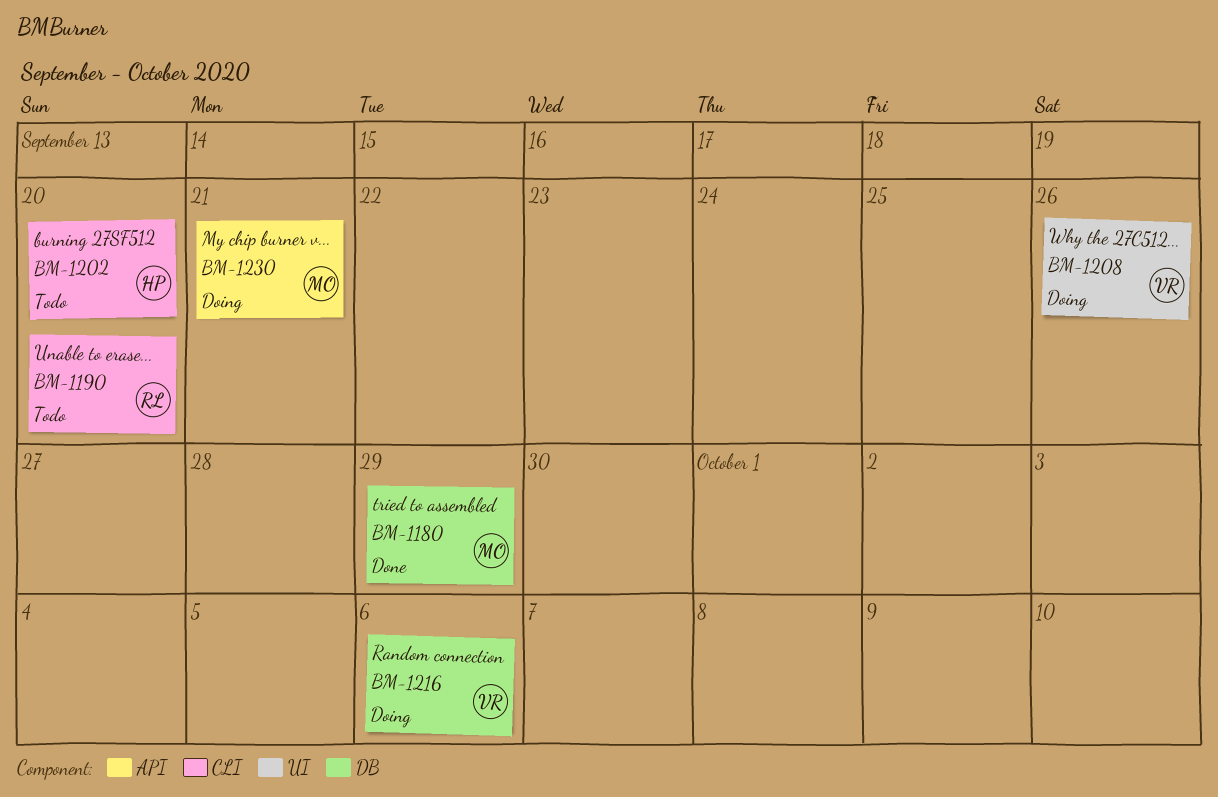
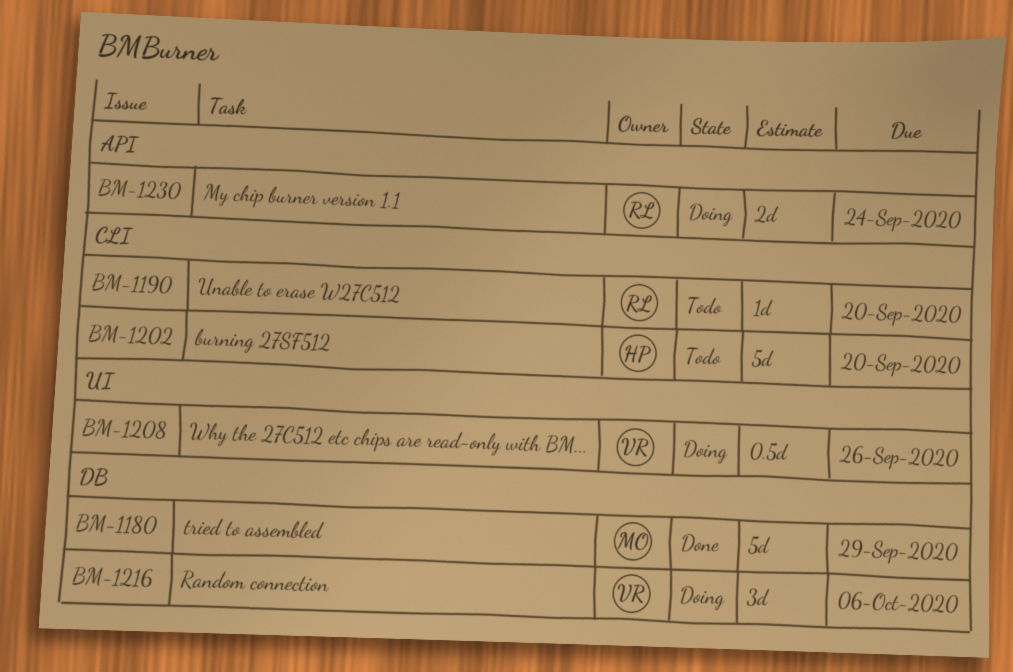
BM-1230, owner: MO -> RL
BM-1230, due: Sep 21 -> Sep 24

